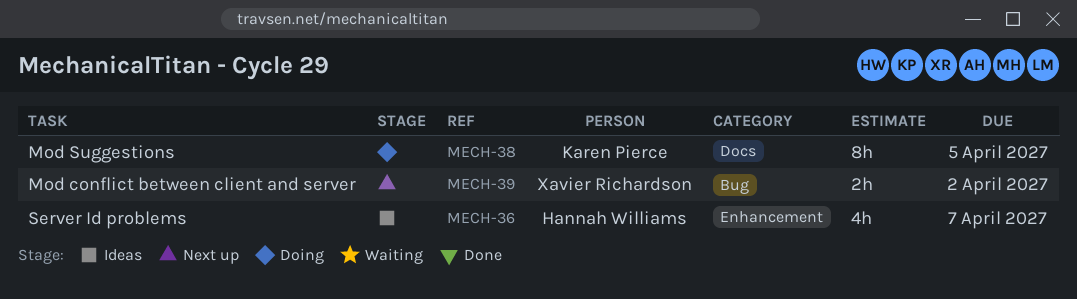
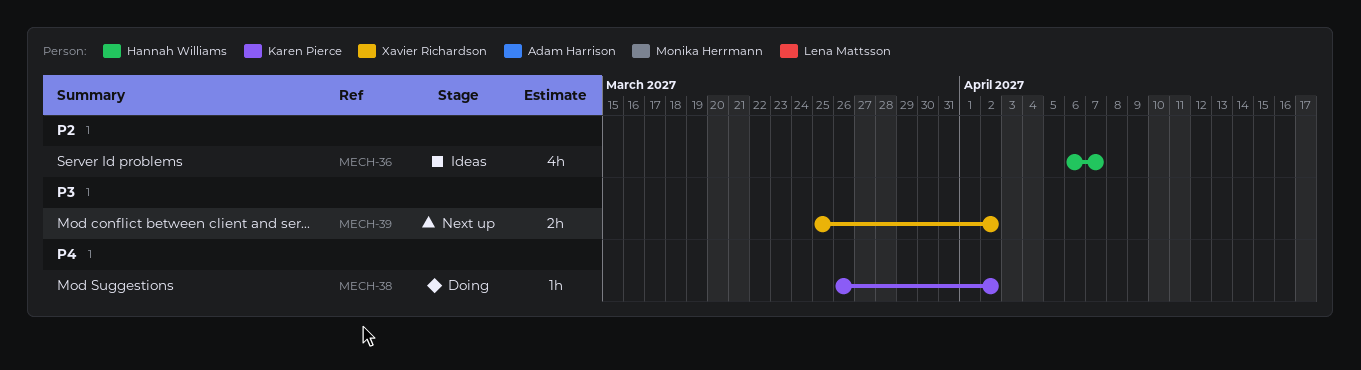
MECH-38, estimate: 8h -> 1h
MECH-38, due: Apr 5 -> Apr 2

